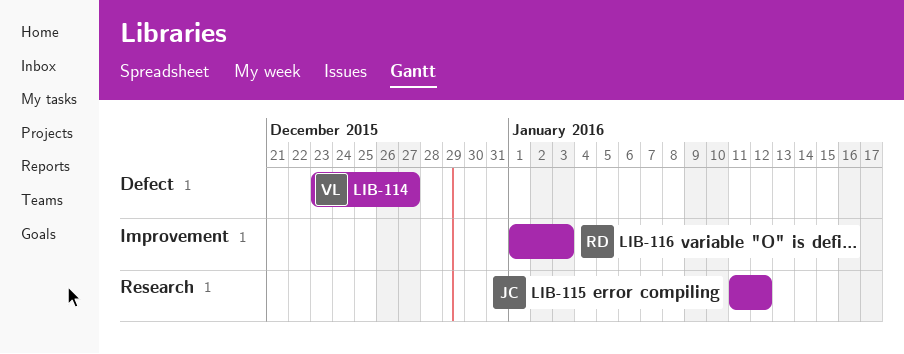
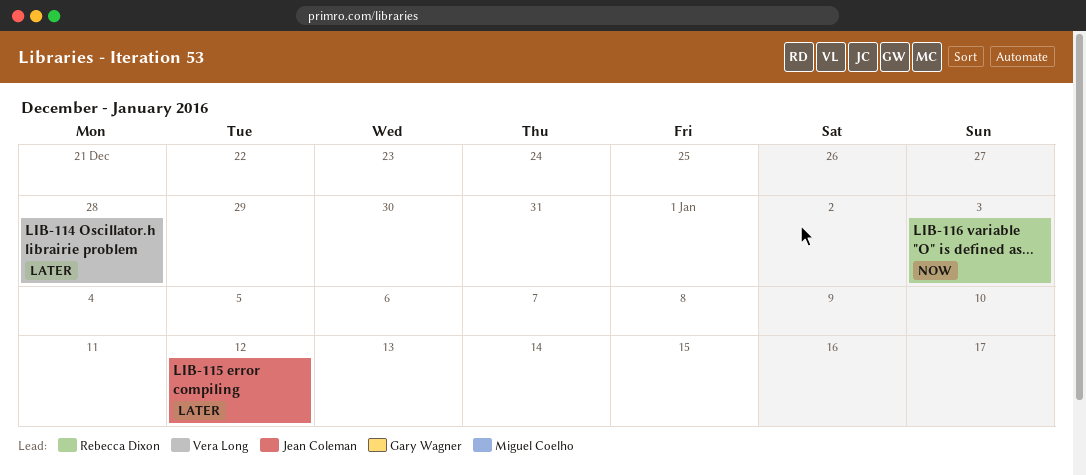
LIB-114, due: Dec 27 -> Dec 28

